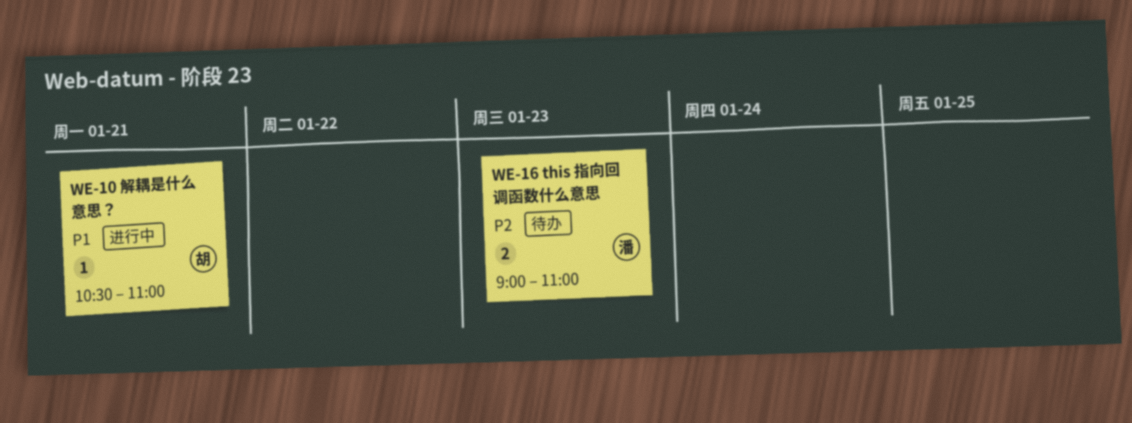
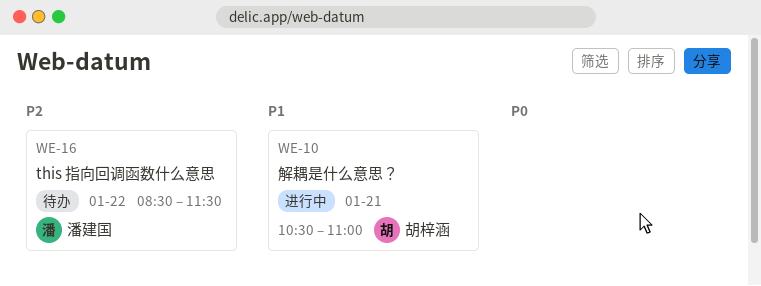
WE-16, day: Jan 23 -> Jan 22
WE-16, begins: 09:00 -> 08:30
WE-16, ends: 11:00 -> 11:30

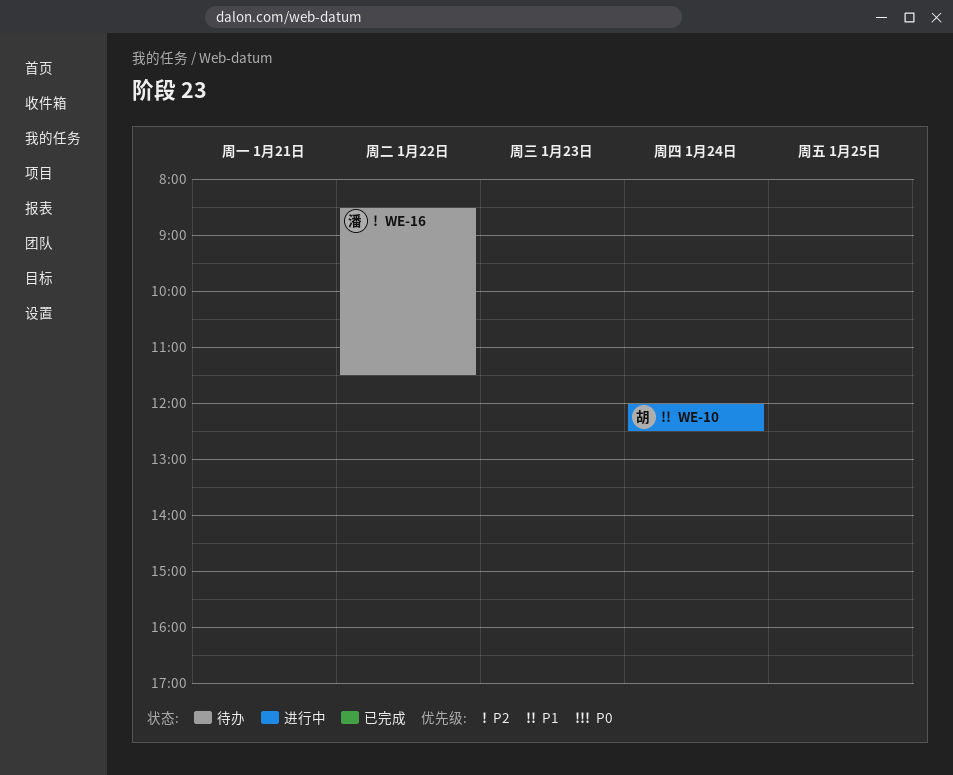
WE-10, day: Jan 21 -> Jan 24
WE-10, begins: 10:30 -> 12:00
WE-10, ends: 11:00 -> 12:30

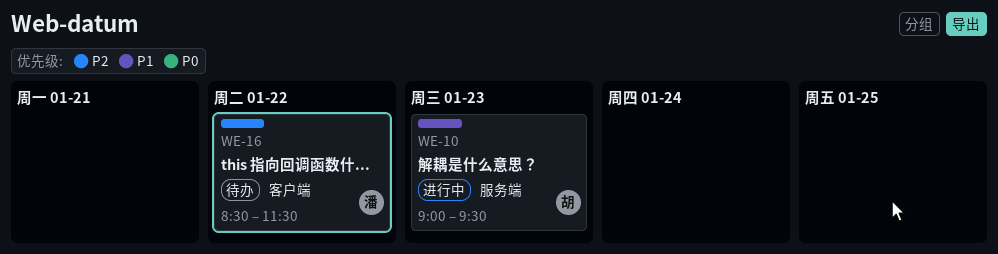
WE-10, day: Jan 24 -> Jan 23
WE-10, begins: 12:00 -> 09:00
WE-10, ends: 12:30 -> 09:30

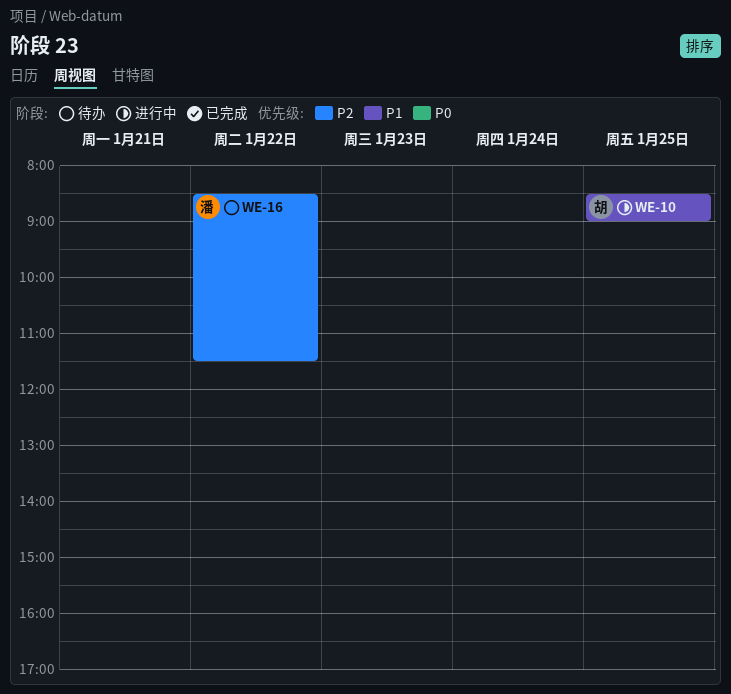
WE-10, day: Jan 23 -> Jan 25
WE-10, begins: 09:00 -> 08:30
WE-10, ends: 09:30 -> 09:00

